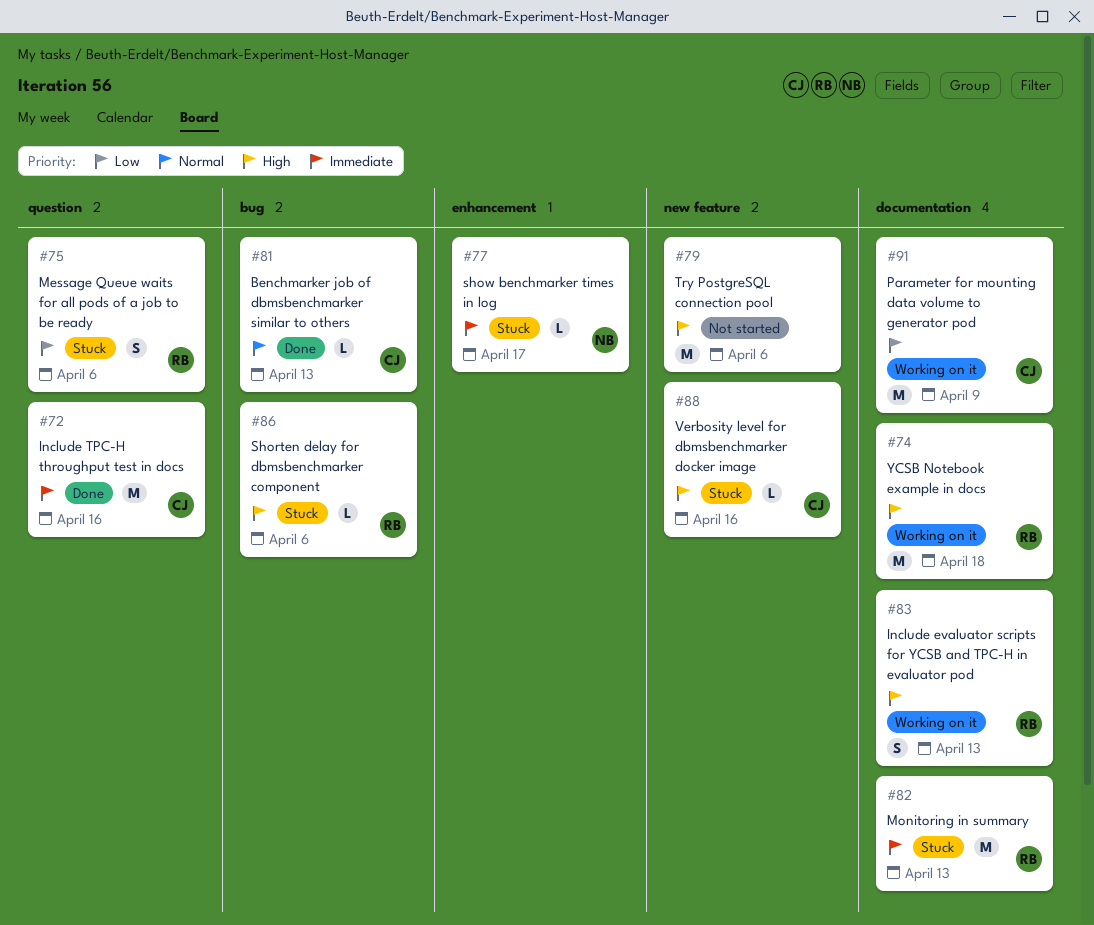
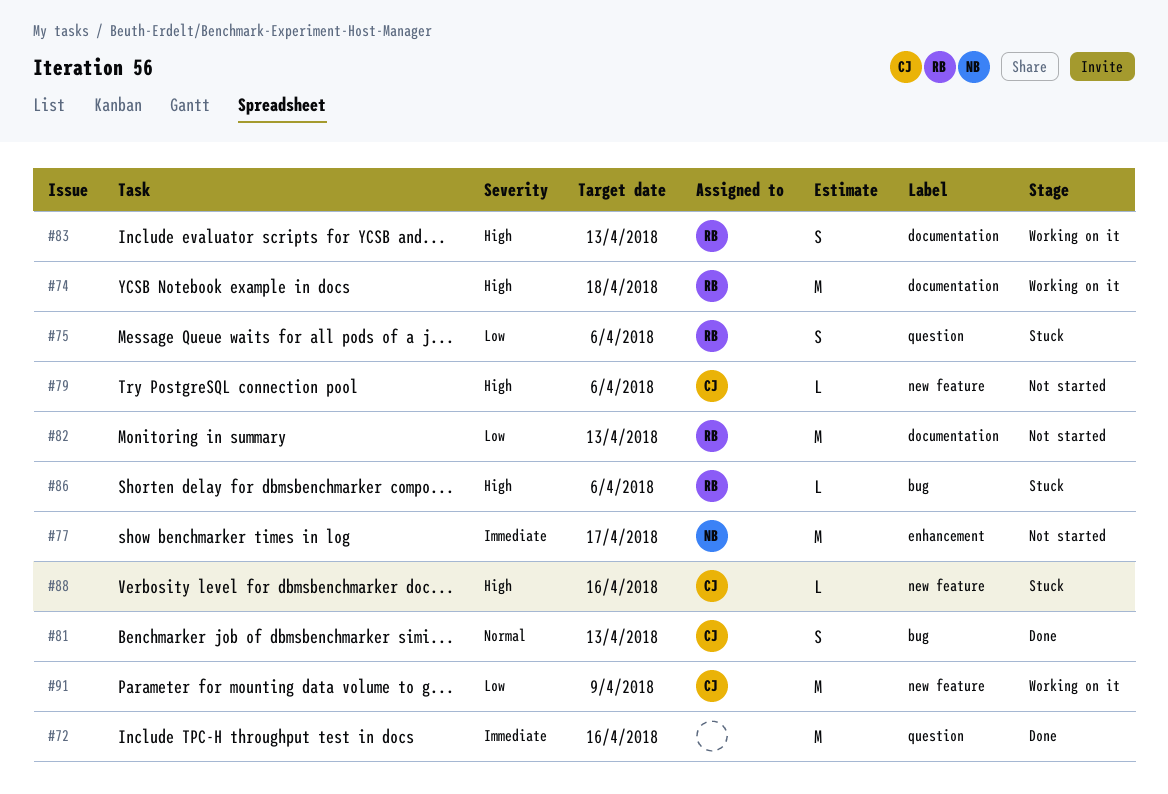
#72, owner: CJ -> none
#77, status: Stuck -> Not started
#77, estimate: L -> M
#79, owner: none -> CJ
#79, estimate: M -> L
#81, estimate: L -> S
#82, status: Stuck -> Not started
#82, priority: Immediate -> Low
#91, label: documentation -> new feature

